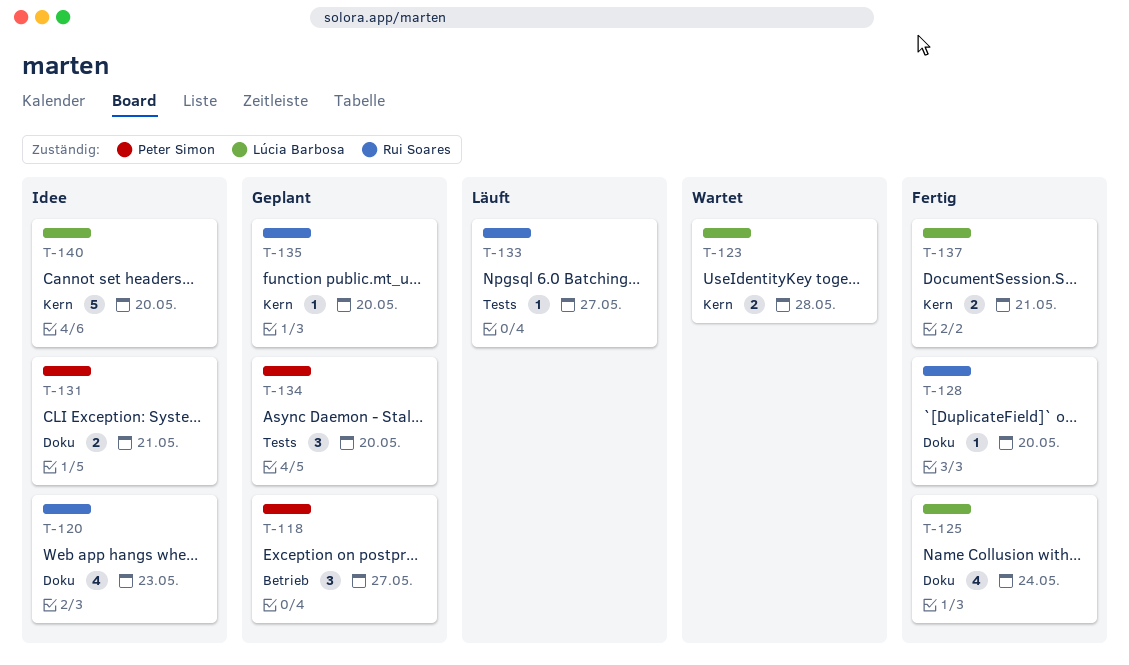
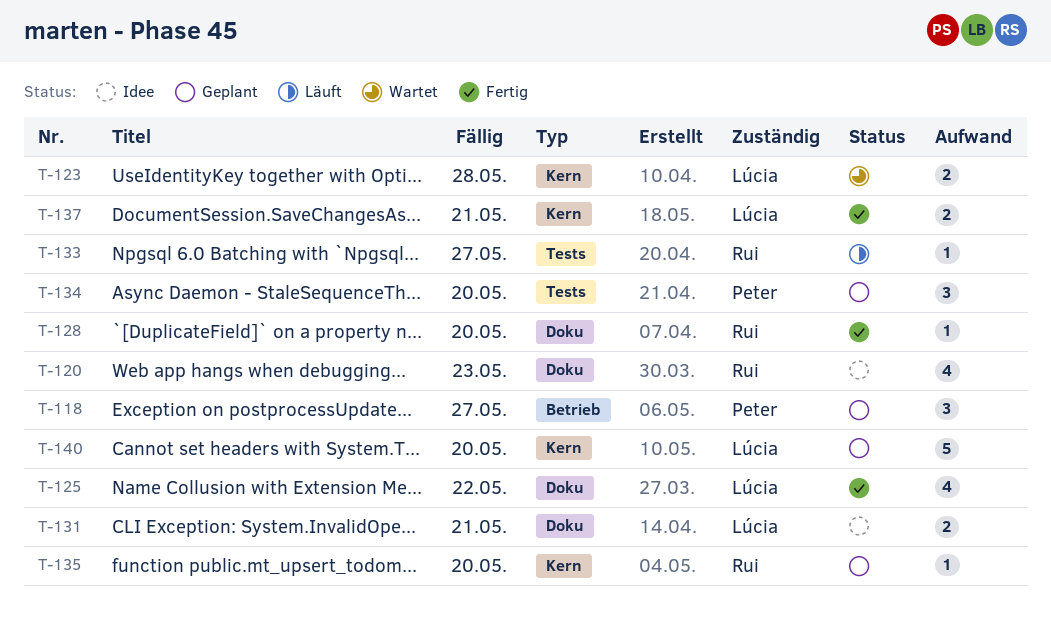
T-125, due: May 24 -> May 22
T-131, owner: Peter Simon -> Lúcia Barbosa
T-140, status: Idee -> Geplant

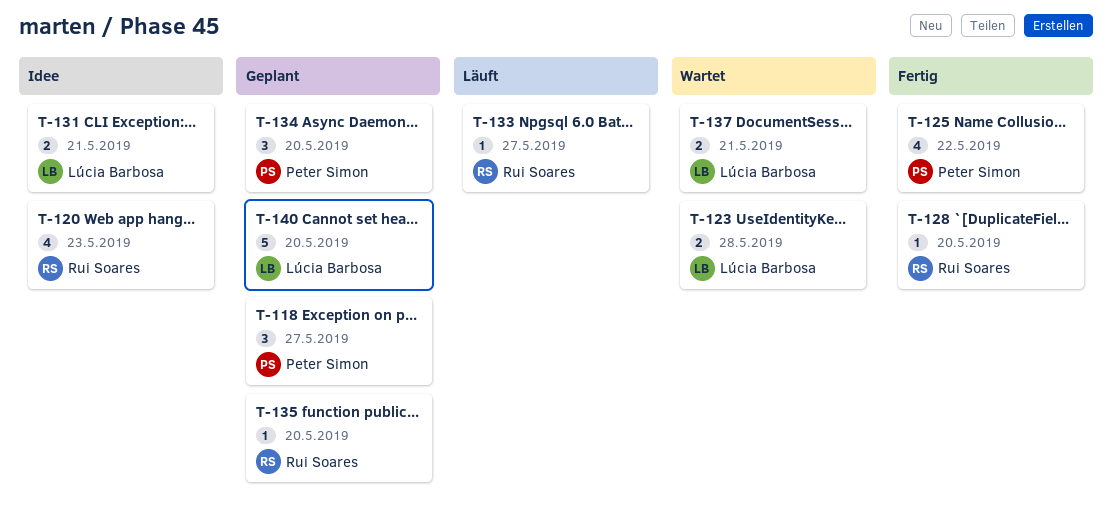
T-125, owner: Lúcia Barbosa -> Peter Simon
T-137, status: Fertig -> Wartet

